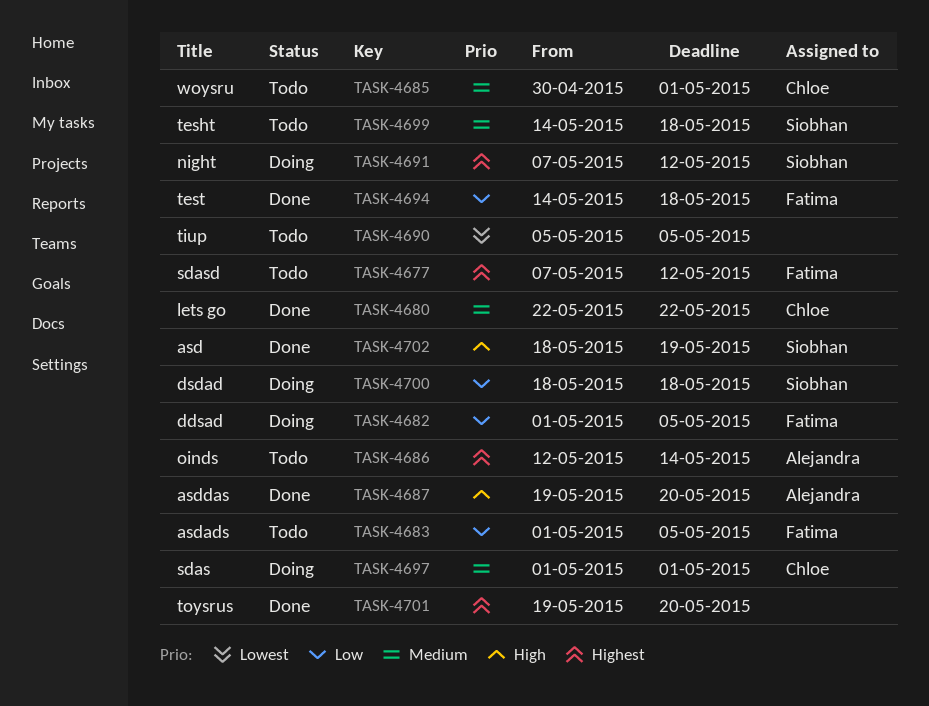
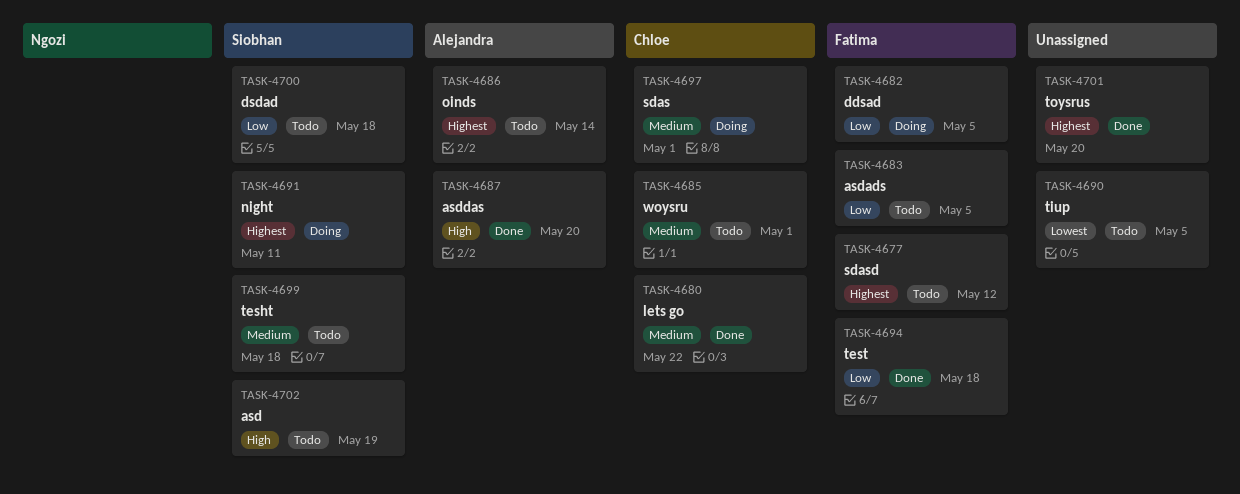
TASK-4691, due: May 12 -> May 11
TASK-4700, status: Doing -> Todo
TASK-4702, status: Done -> Todo

